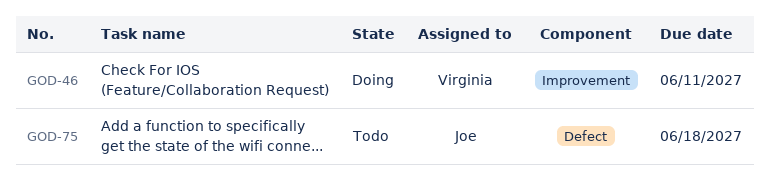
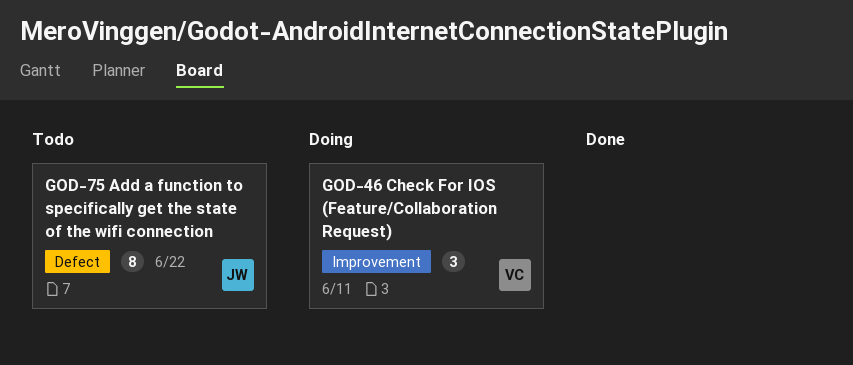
GOD-75, due: Jun 18 -> Jun 22

